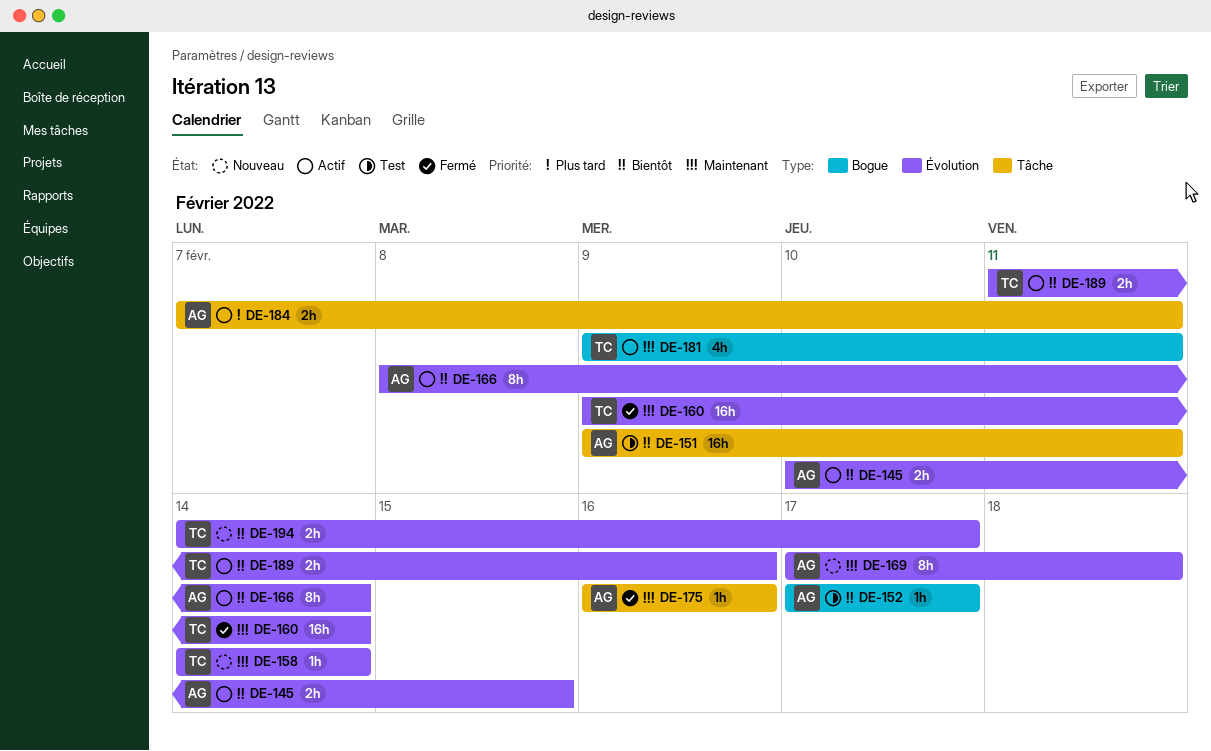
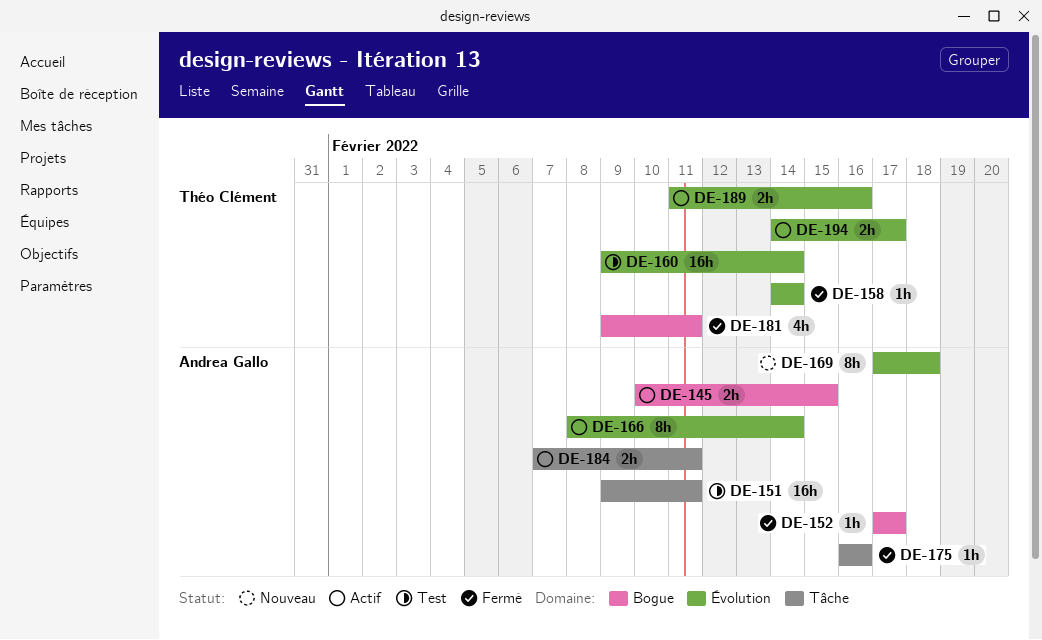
DE-145, label: Évolution -> Bogue
DE-152, status: Test -> Fermé
DE-158, status: Nouveau -> Fermé
DE-160, status: Fermé -> Test
DE-181, status: Actif -> Fermé
DE-194, status: Nouveau -> Actif

